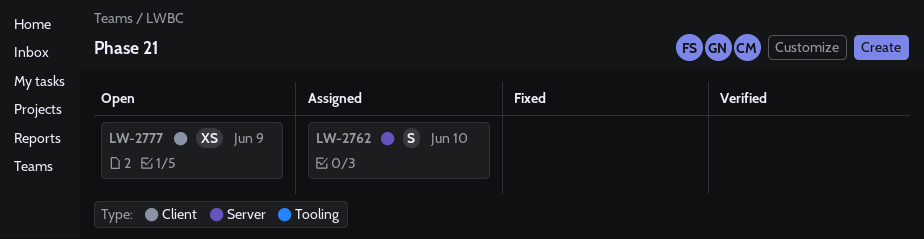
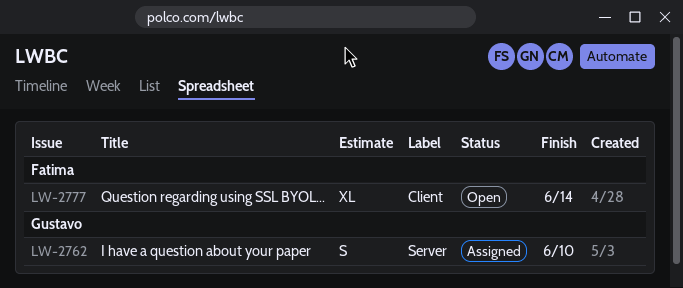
LW-2777, estimate: XS -> XL
LW-2777, due: Jun 9 -> Jun 14

